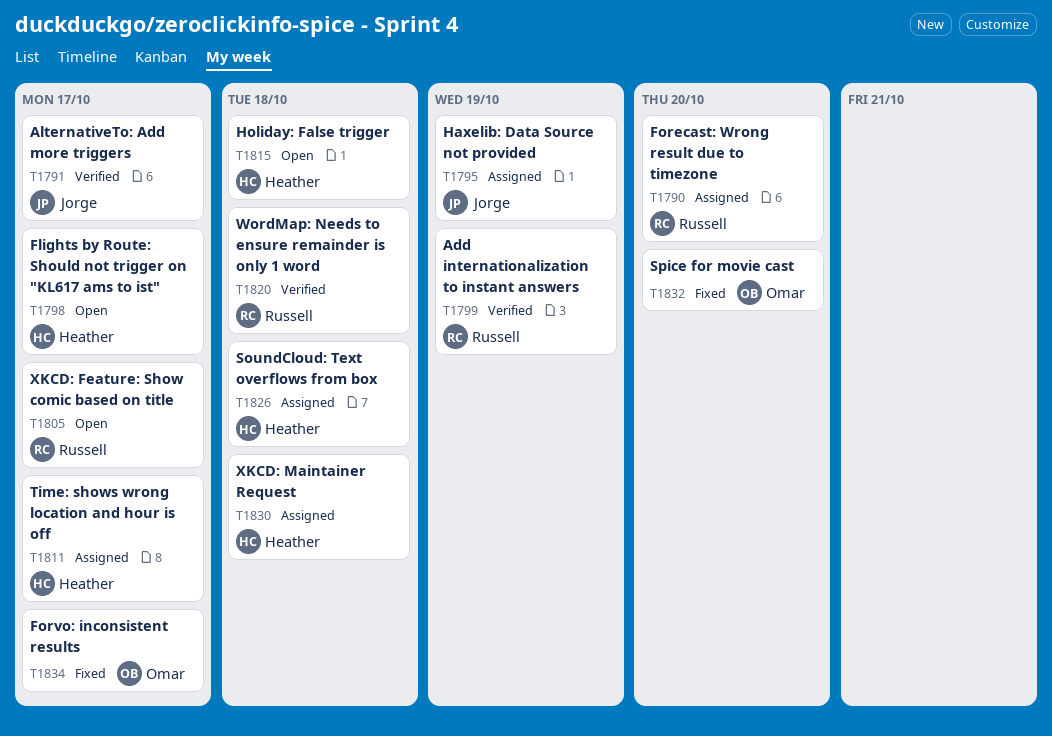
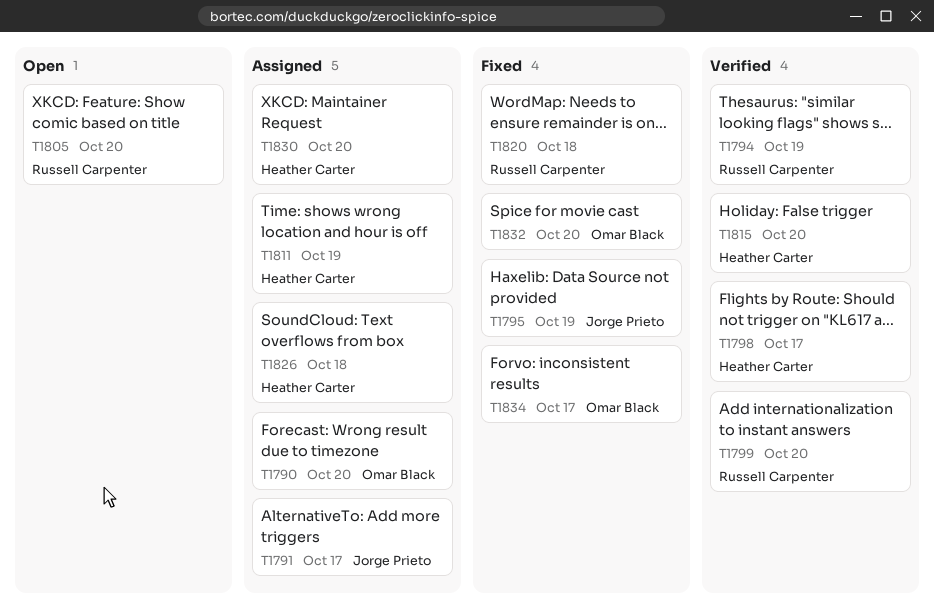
T1790, owner: Russell Carpenter -> Omar Black
T1791, status: Verified -> Assigned
T1794: none -> present
T1795, status: Assigned -> Fixed
T1798, status: Open -> Verified
T1799, due: Oct 19 -> Oct 20
T1805, due: Oct 17 -> Oct 20
T1811, due: Oct 17 -> Oct 19
T1815, status: Open -> Verified
T1815, due: Oct 18 -> Oct 20
T1820, status: Verified -> Fixed
T1830, due: Oct 18 -> Oct 20

